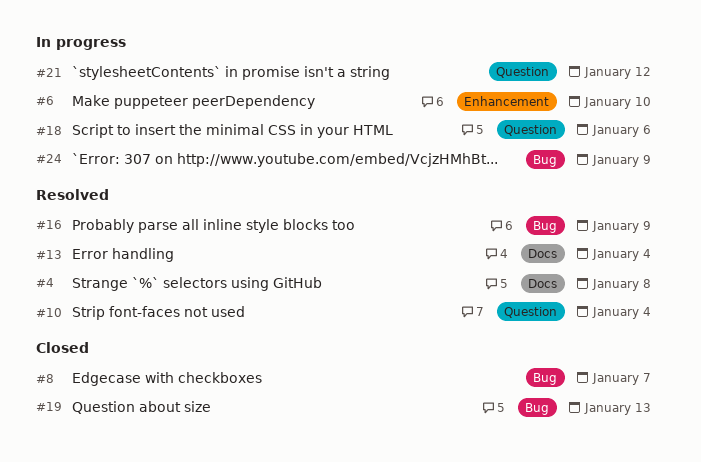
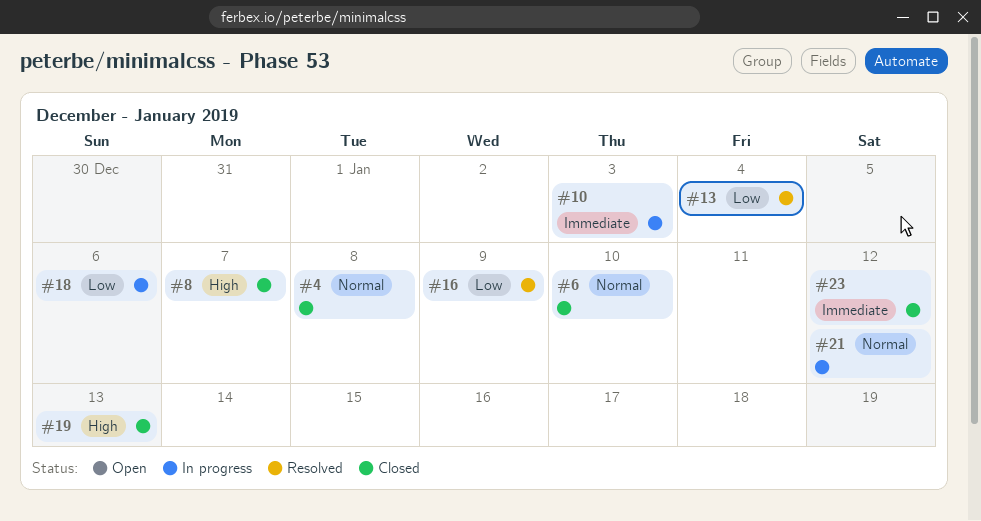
#4, status: Resolved -> Closed
#6, status: In progress -> Closed
#10, status: Resolved -> In progress
#10, due: Jan 4 -> Jan 3
#23: none -> present
#24: present -> none

